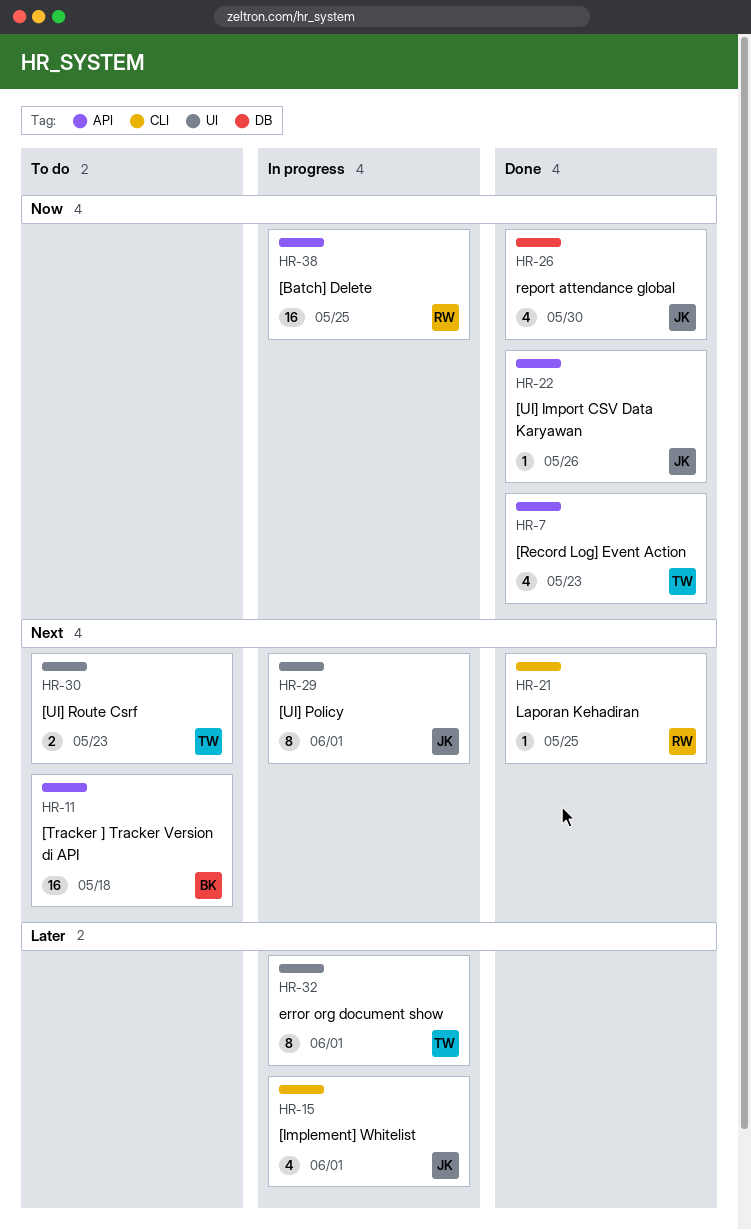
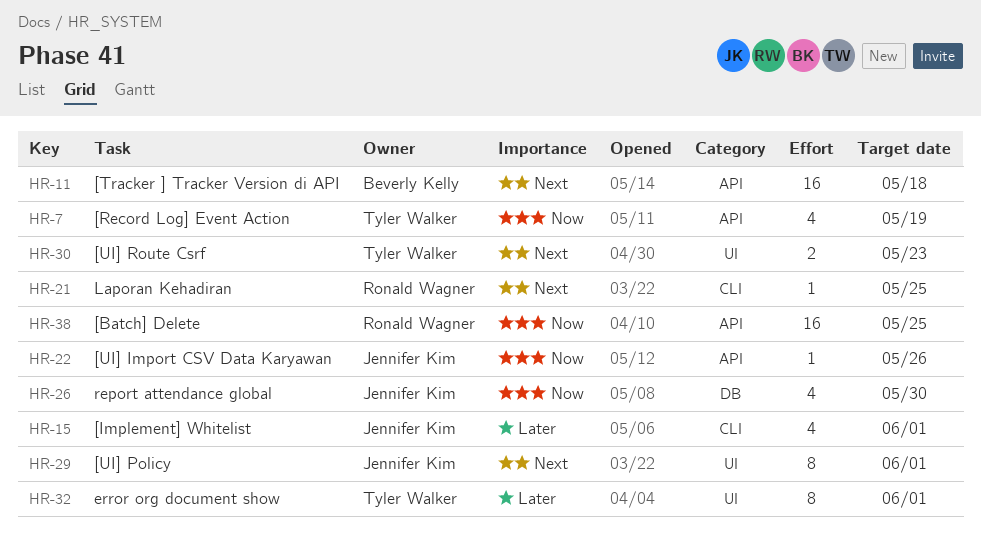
HR-7, due: May 23 -> May 19

